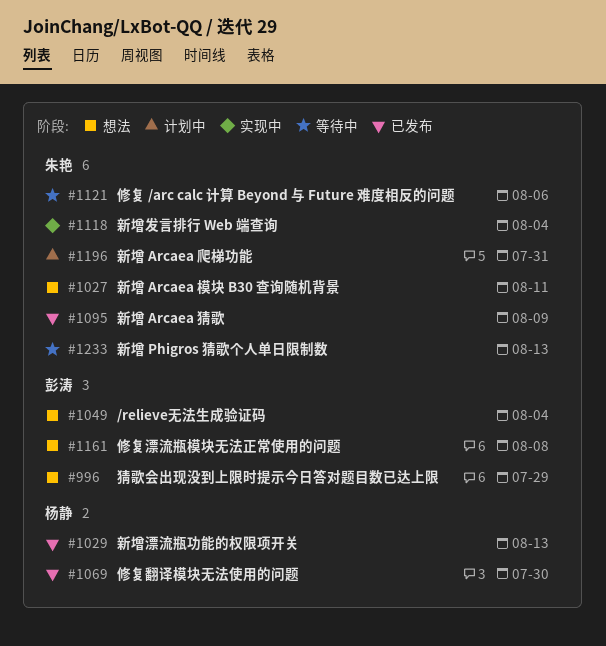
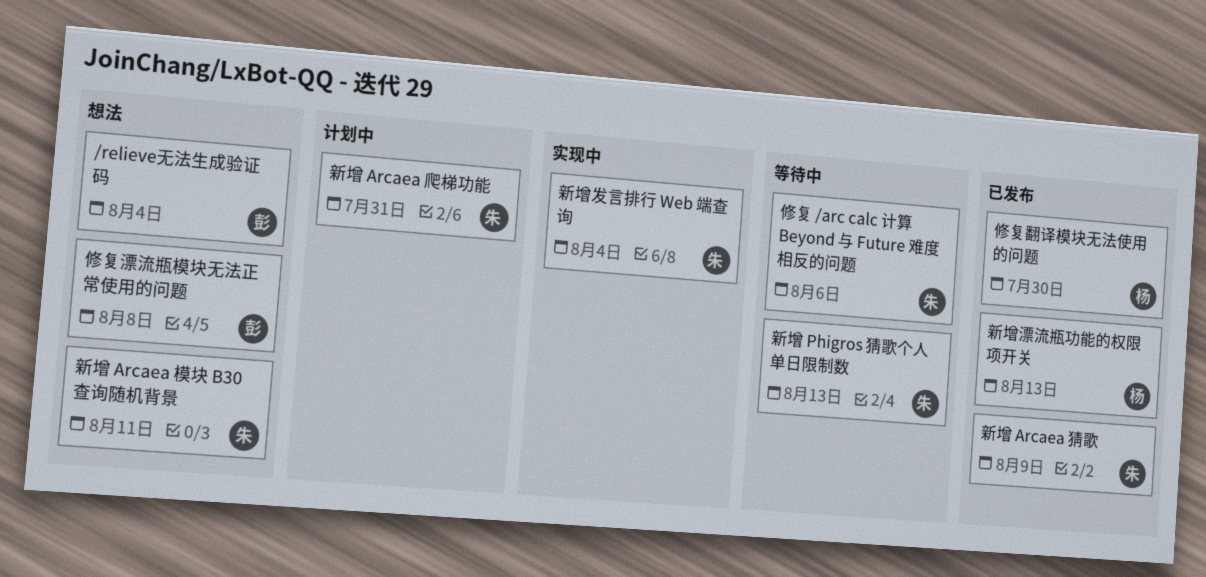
猜歌会出现没到上限时提示今日答对题目数已达上限: present -> none

